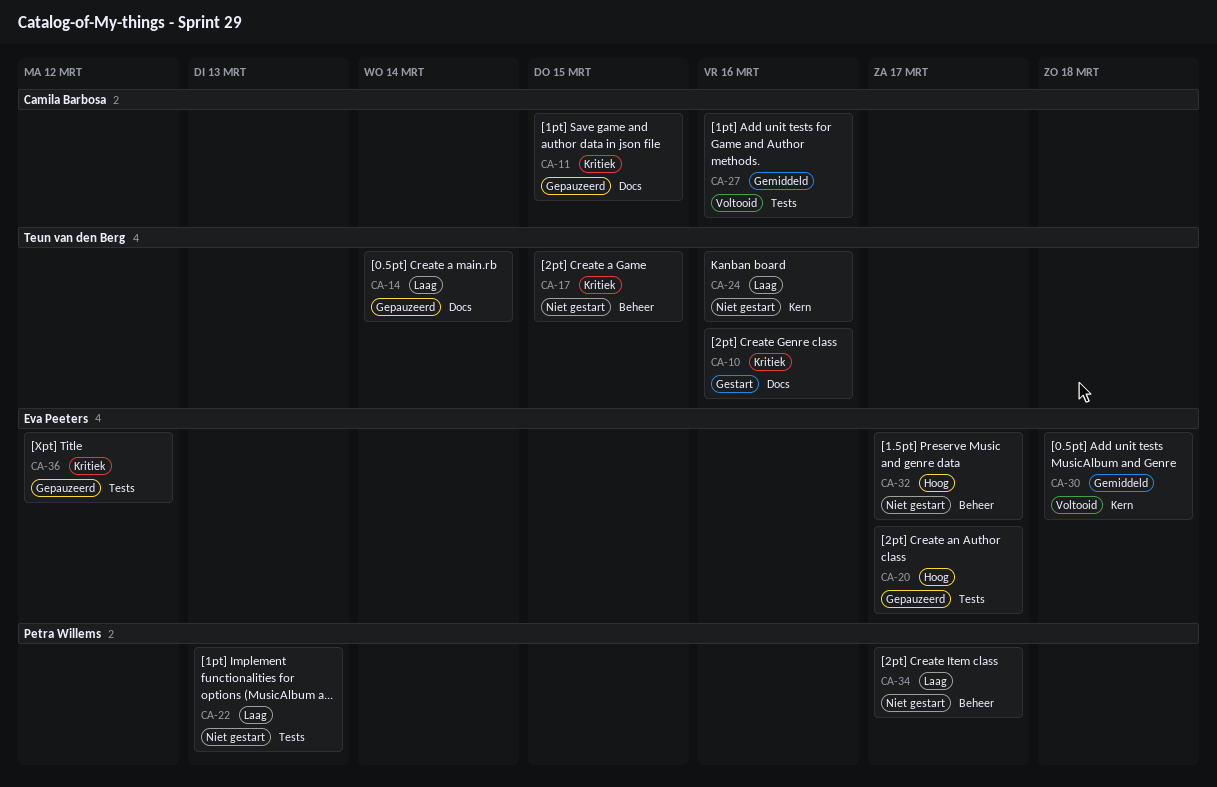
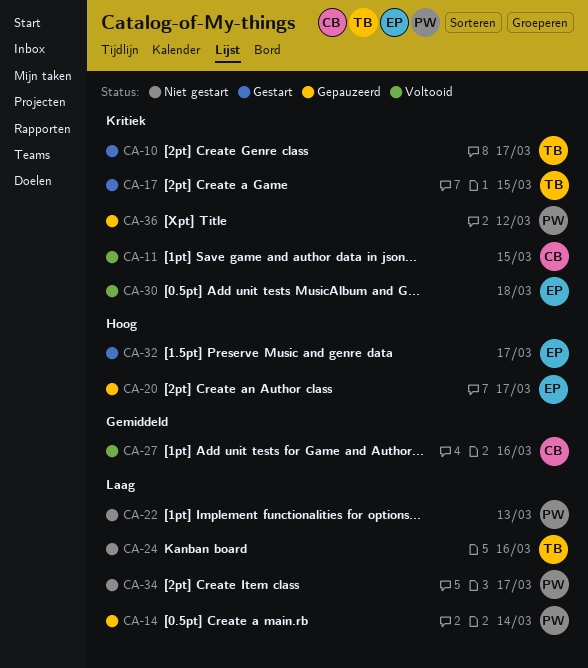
CA-10, due: Mar 16 -> Mar 17
CA-11, status: Gepauzeerd -> Voltooid
CA-14, owner: Teun van den Berg -> Petra Willems
CA-17, status: Niet gestart -> Gestart
CA-30, priority: Gemiddeld -> Kritiek
CA-32, status: Niet gestart -> Gestart
CA-36, owner: Eva Peeters -> Petra Willems

